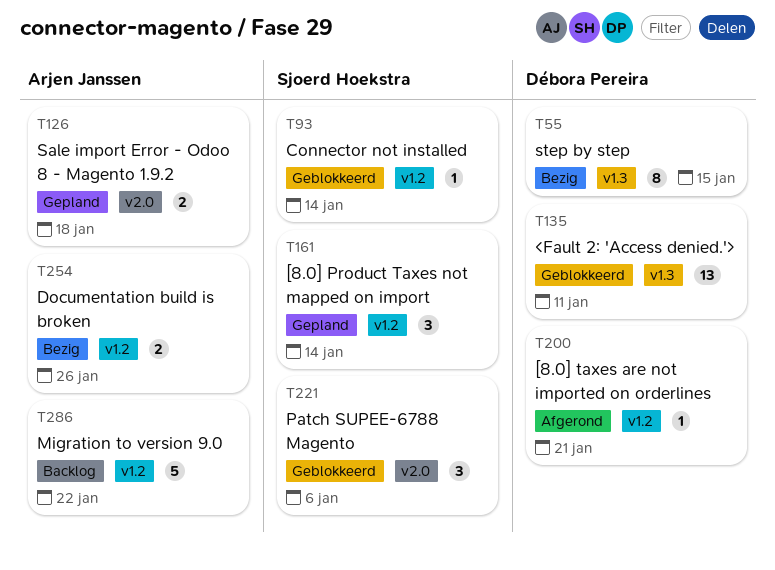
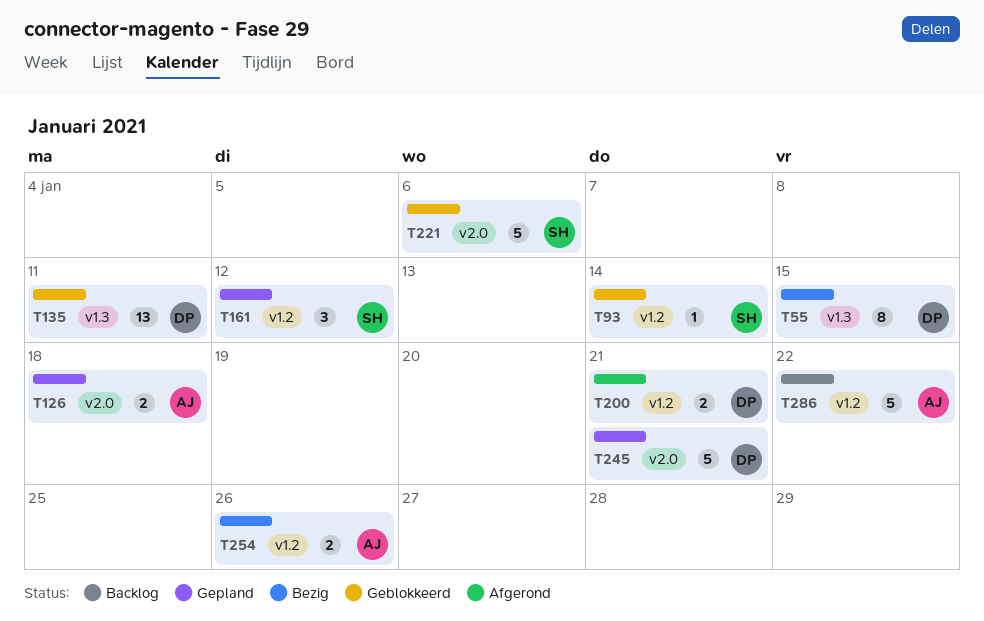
T161, due: Jan 14 -> Jan 12
T200, estimate: 1 -> 2
T221, estimate: 3 -> 5
T245: none -> present

